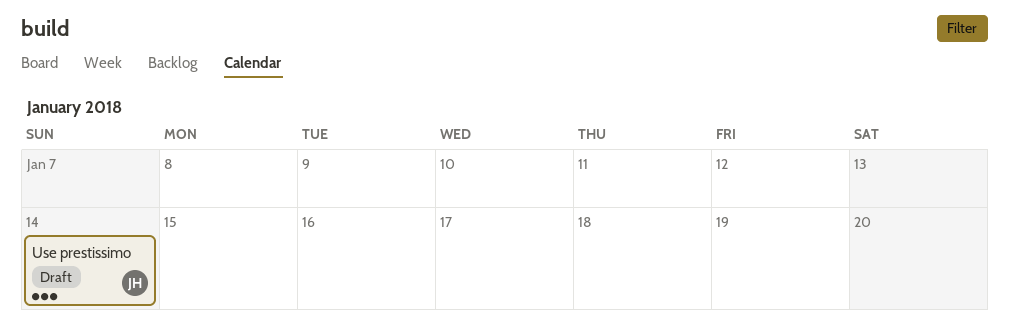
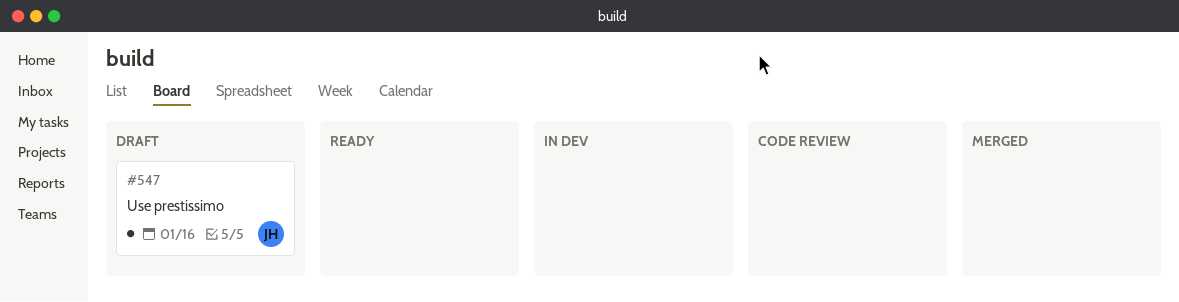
Use prestissimo, estimate: 3 -> 1
Use prestissimo, due: Jan 14 -> Jan 16

